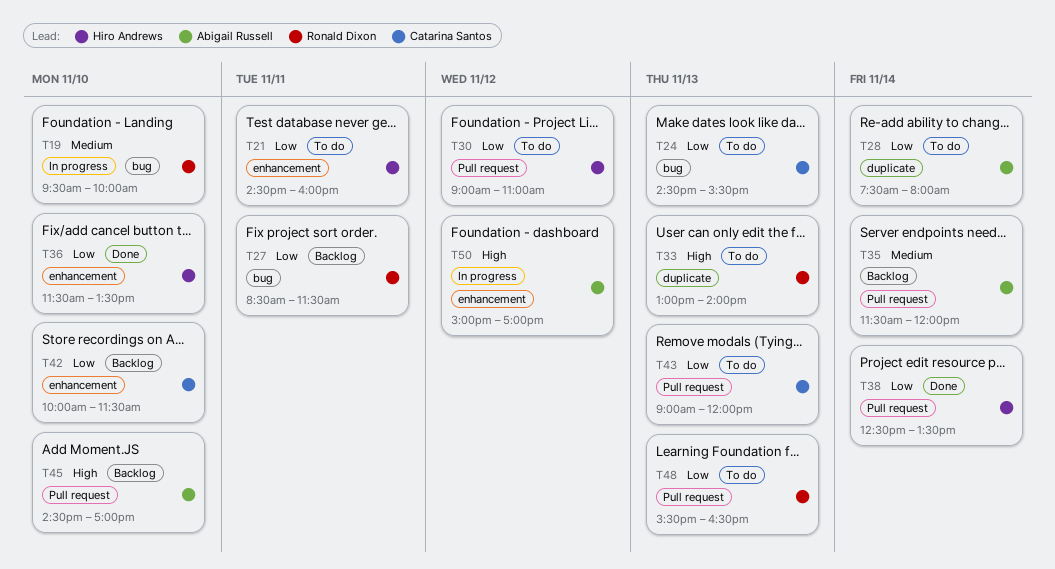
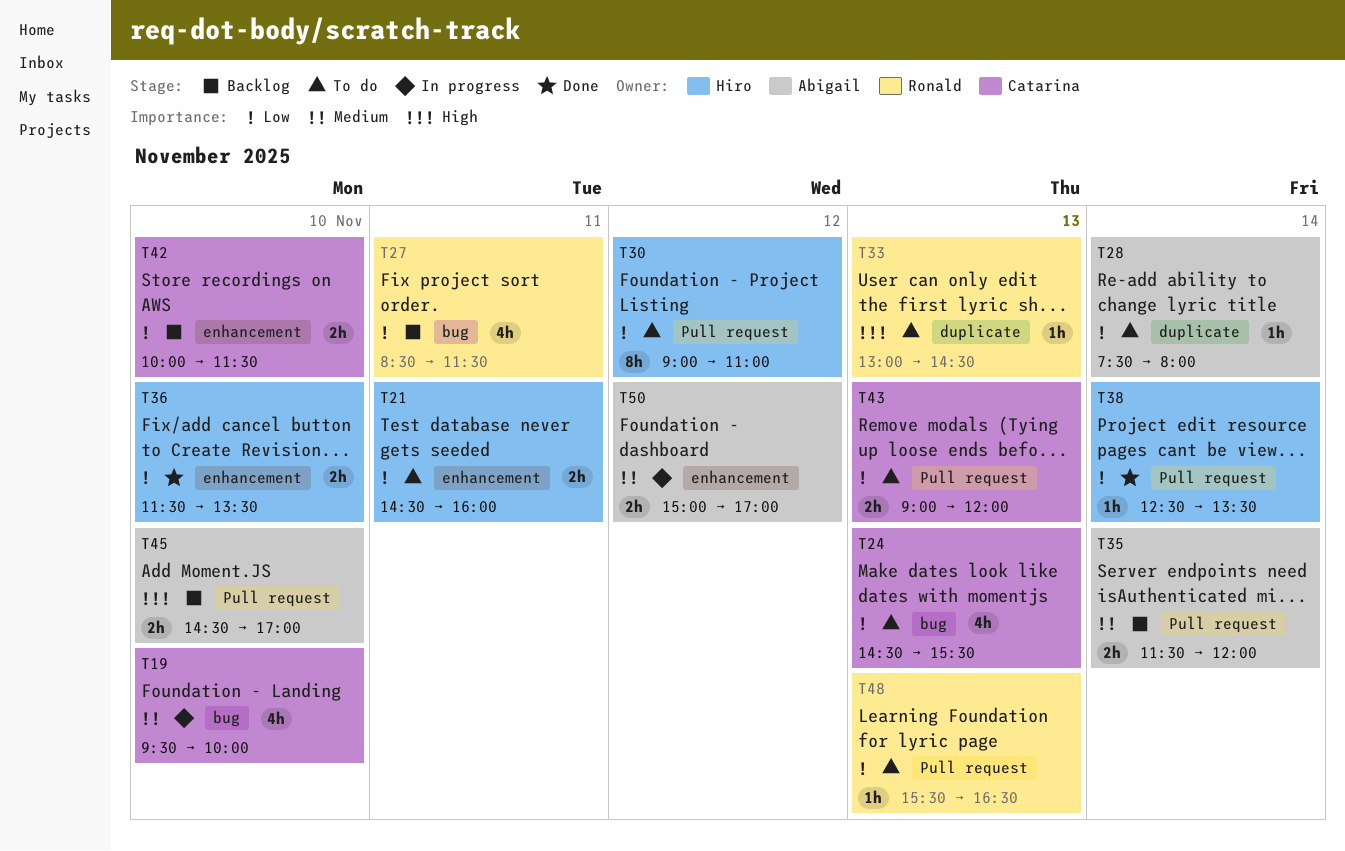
T19, owner: Ronald Dixon -> Catarina Santos
T33, ends: 14:00 -> 14:30
T50, priority: High -> Medium

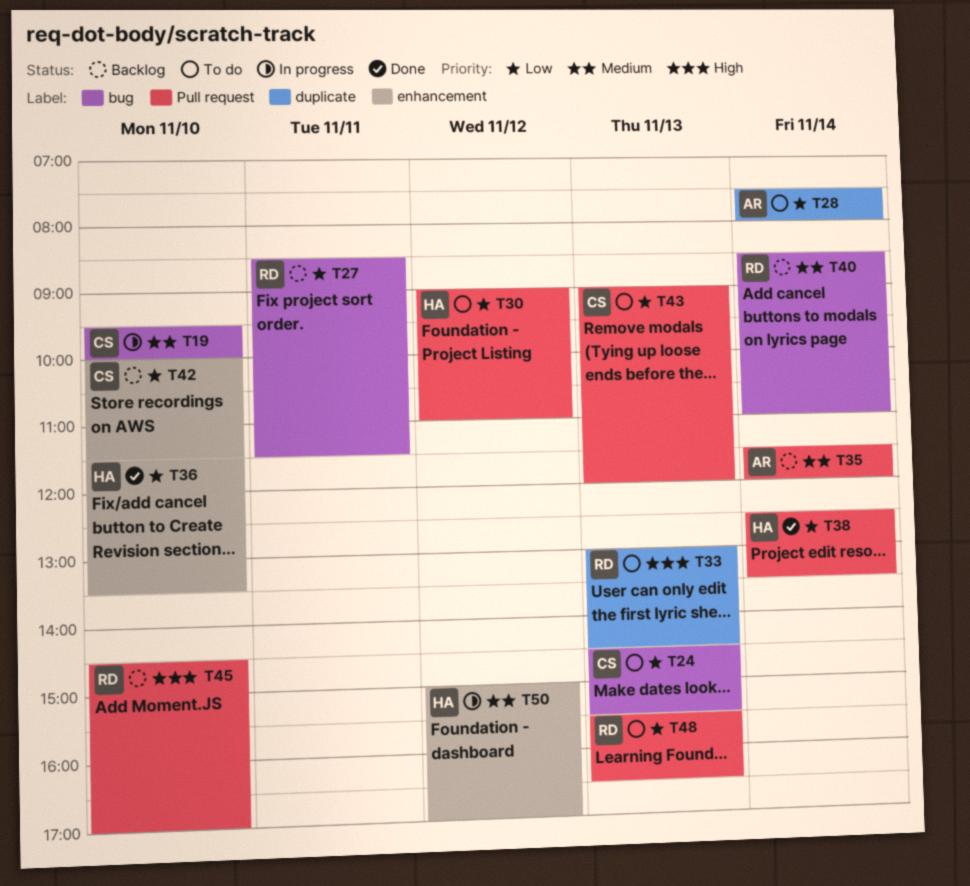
T21: present -> none
T40: none -> present
T45, owner: Abigail -> Ronald
T50, owner: Abigail -> Hiro

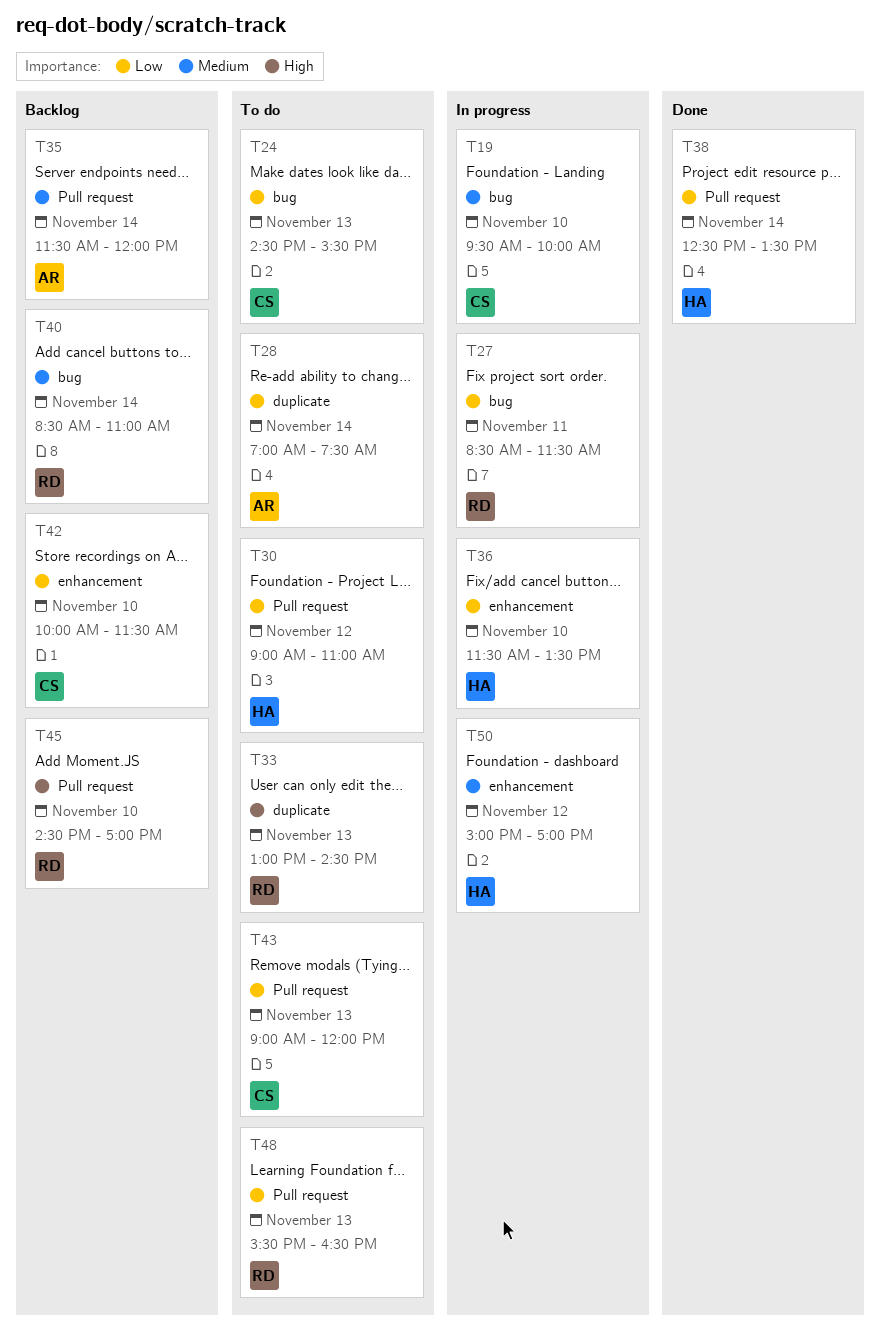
T27, status: Backlog -> In progress
T28, begins: 07:30 -> 07:00
T28, ends: 08:00 -> 07:30
T36, status: Done -> In progress

